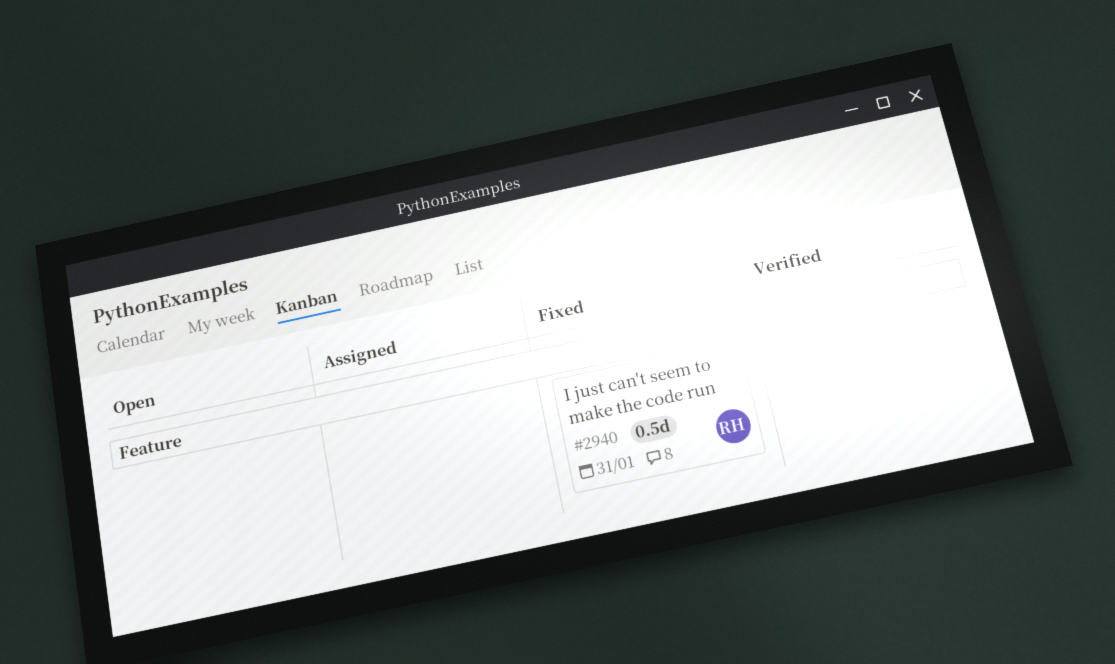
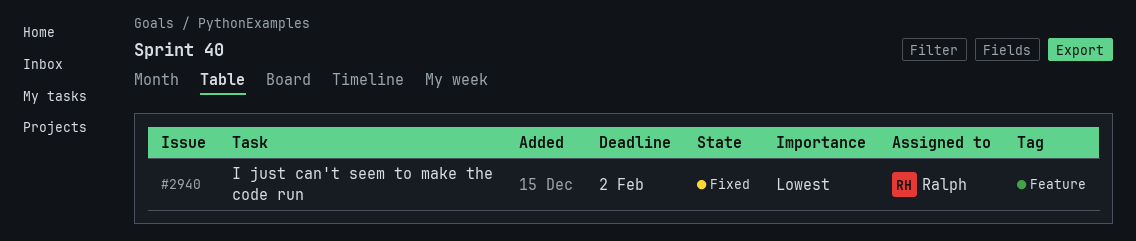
#2940, due: Jan 31 -> Feb 2

